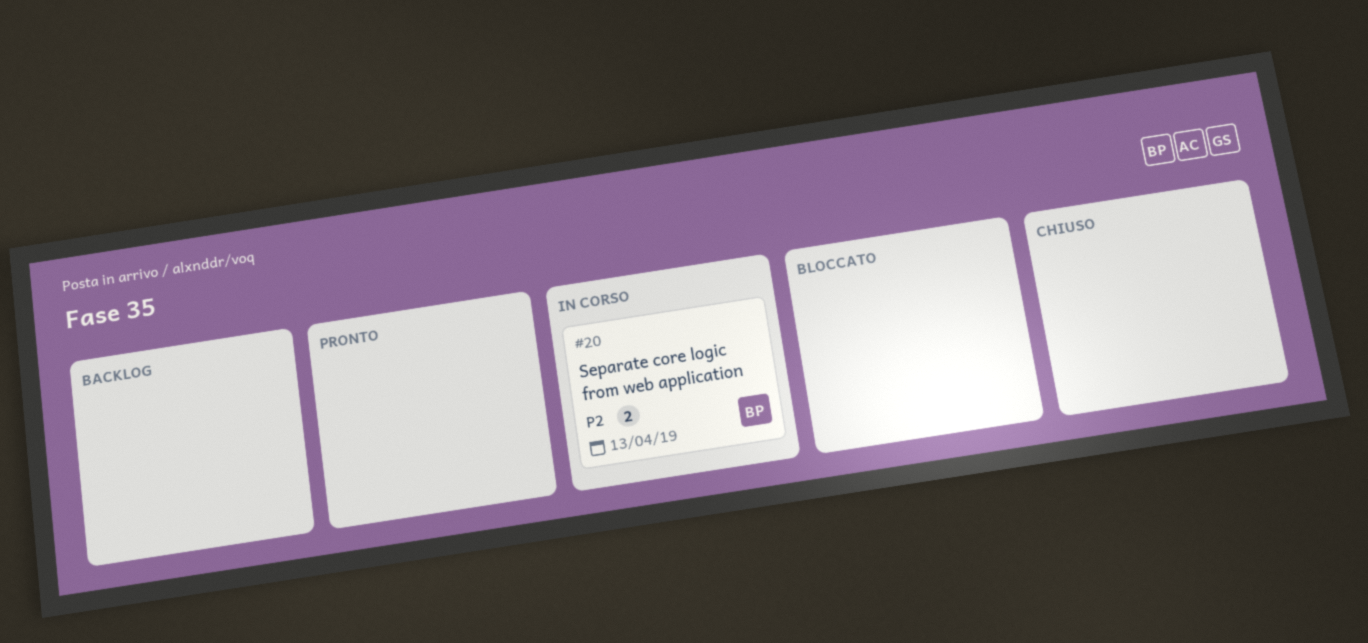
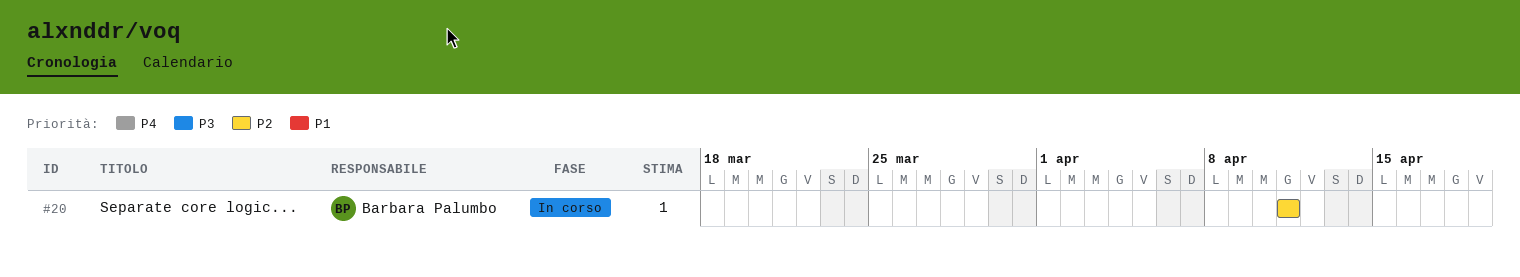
#20, estimate: 2 -> 1
#20, due: Apr 13 -> Apr 11

